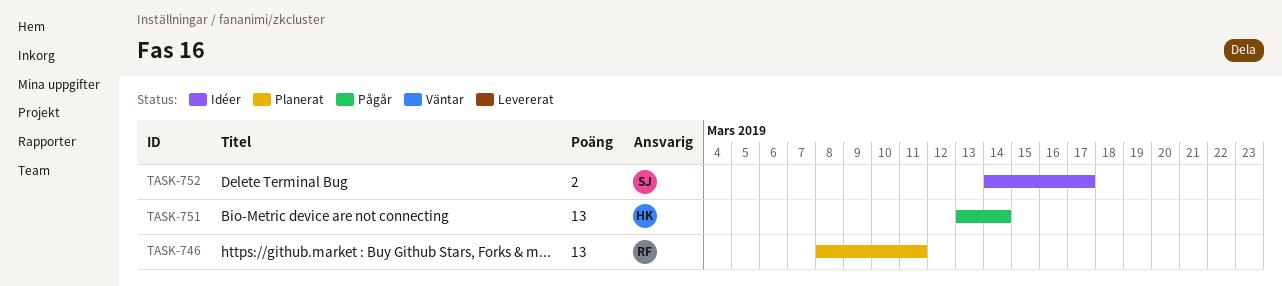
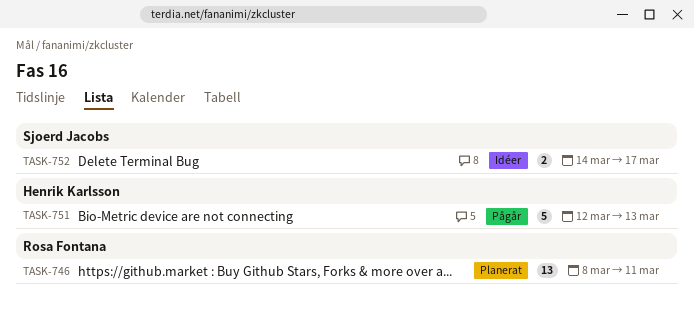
TASK-751, estimate: 13 -> 5
TASK-751, start: Mar 13 -> Mar 12
TASK-751, due: Mar 14 -> Mar 13

